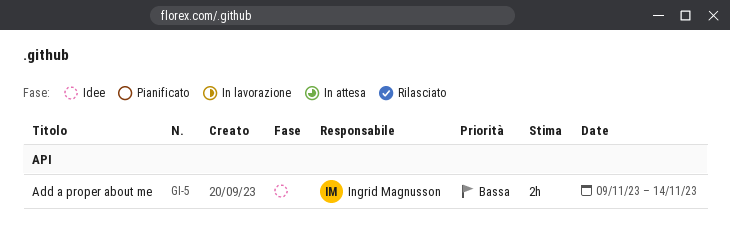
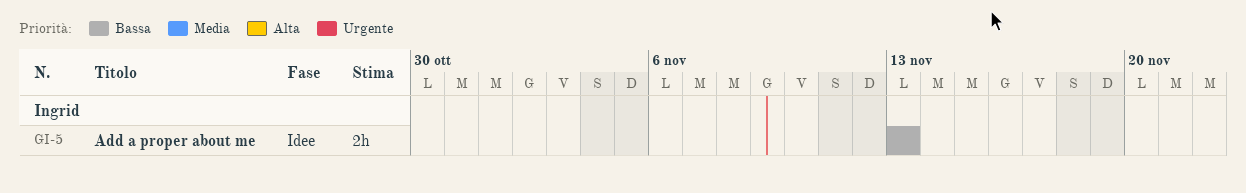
GI-5, start: Nov 9 -> Nov 13
GI-5, due: Nov 14 -> Nov 13

